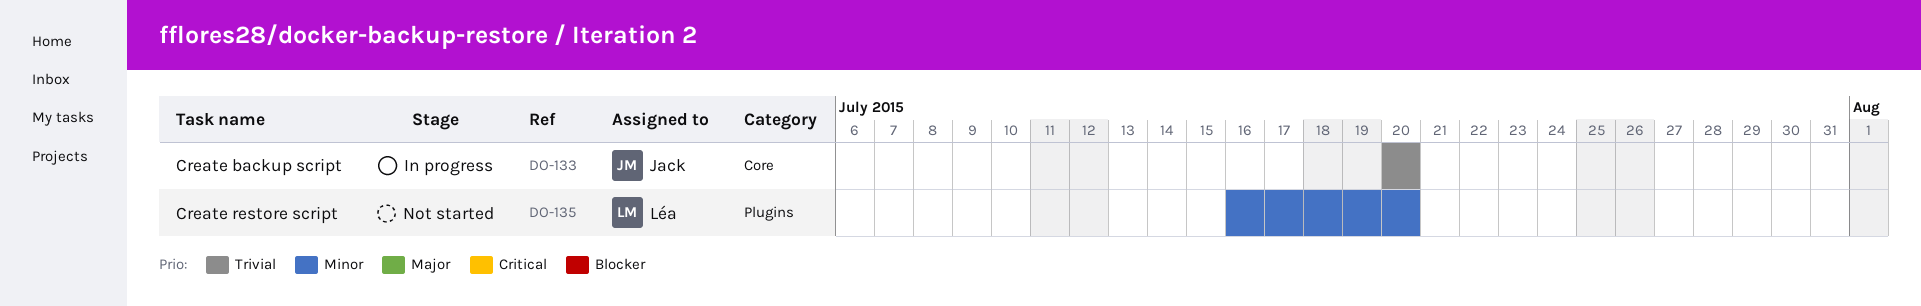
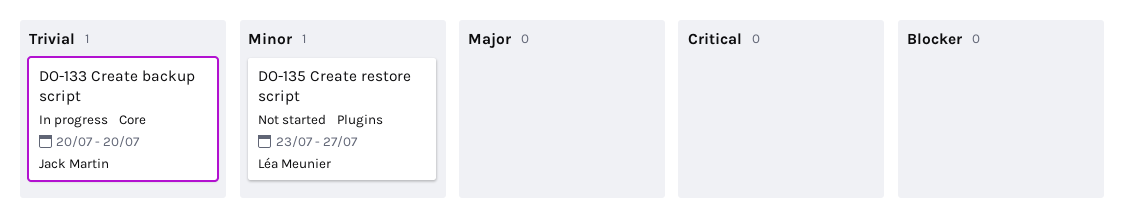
DO-135, start: Jul 16 -> Jul 23
DO-135, due: Jul 20 -> Jul 27

